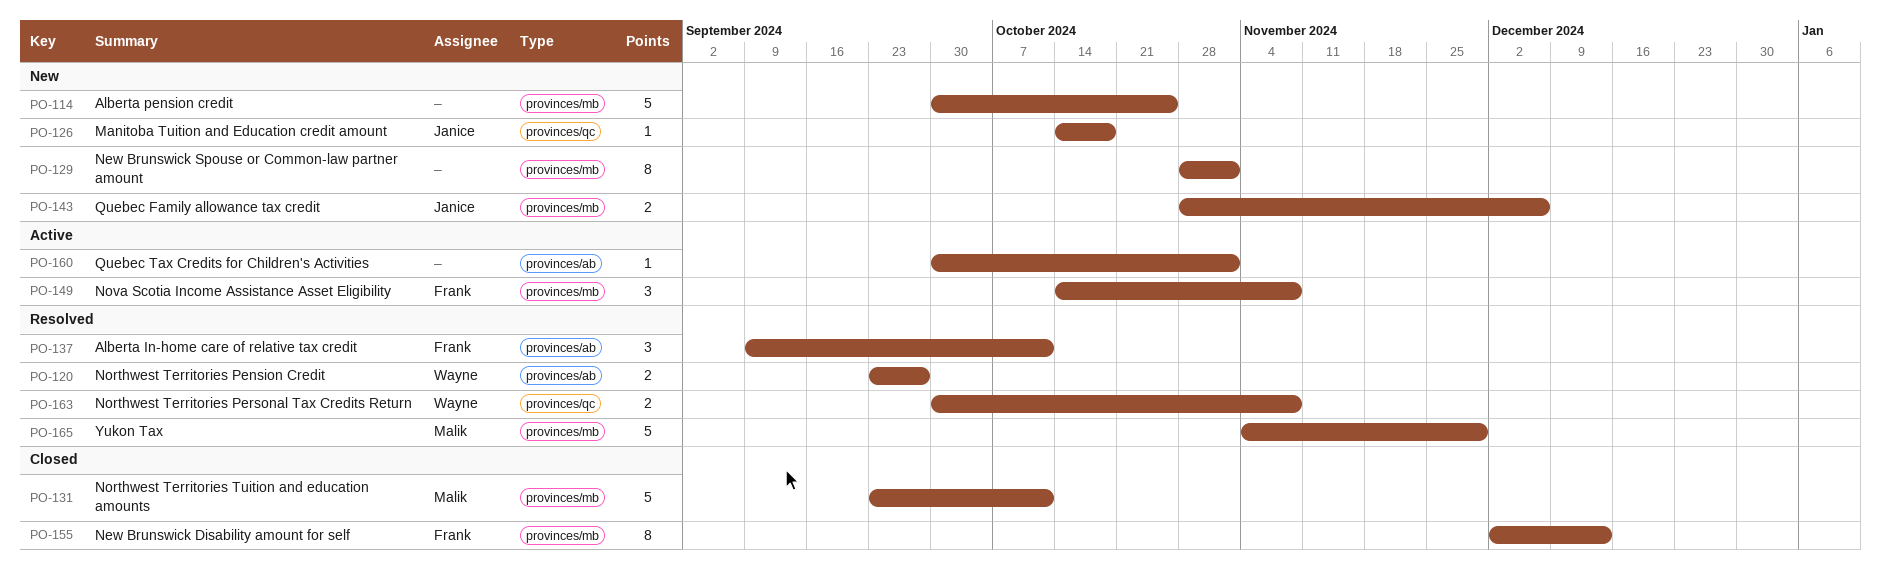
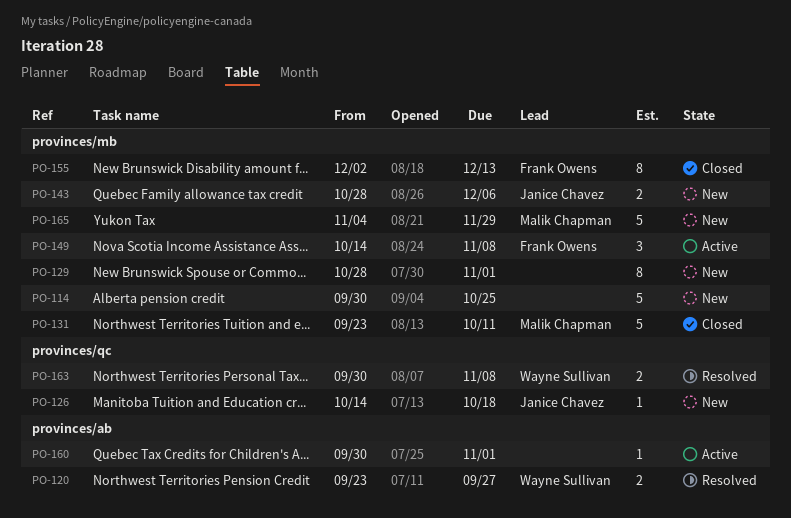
PO-137: present -> none
PO-165, status: Resolved -> New

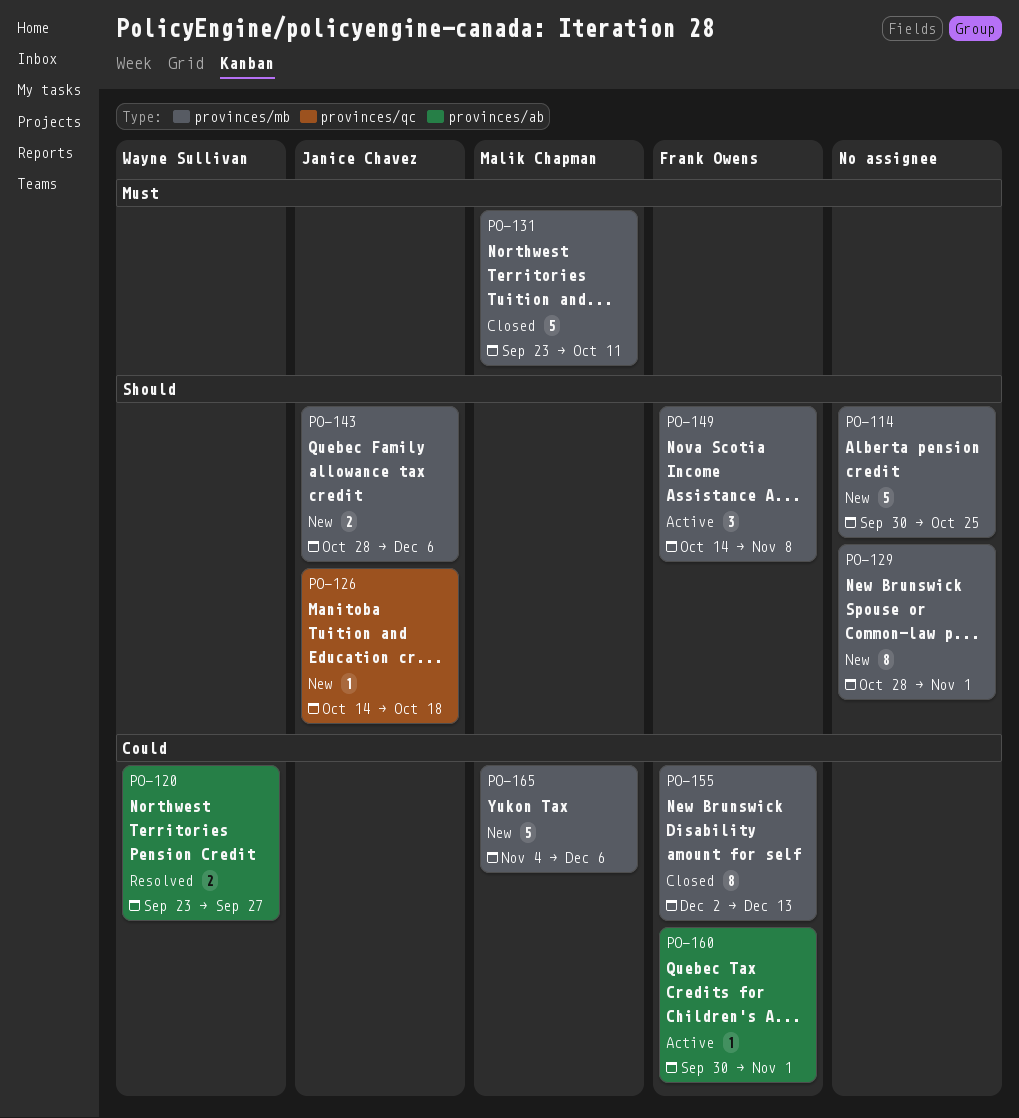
PO-160, owner: none -> Frank Owens
PO-163: present -> none
PO-165, due: Nov 29 -> Dec 6

